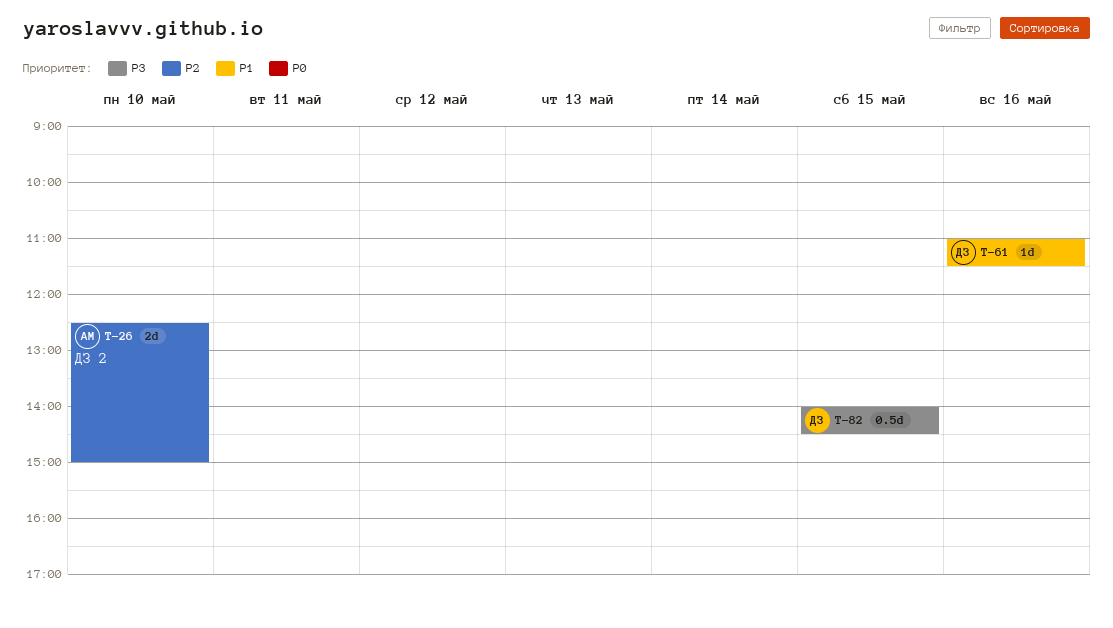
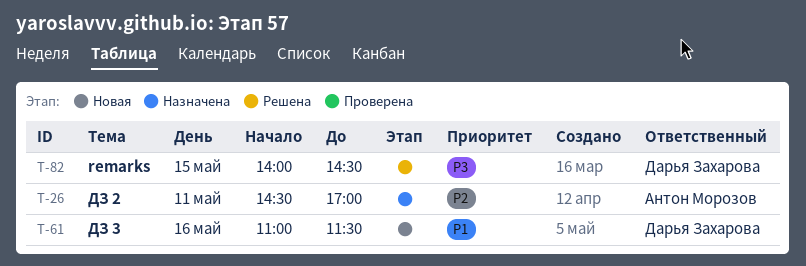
T-26, day: May 10 -> May 11
T-26, begins: 12:30 -> 14:30
T-26, ends: 15:00 -> 17:00

